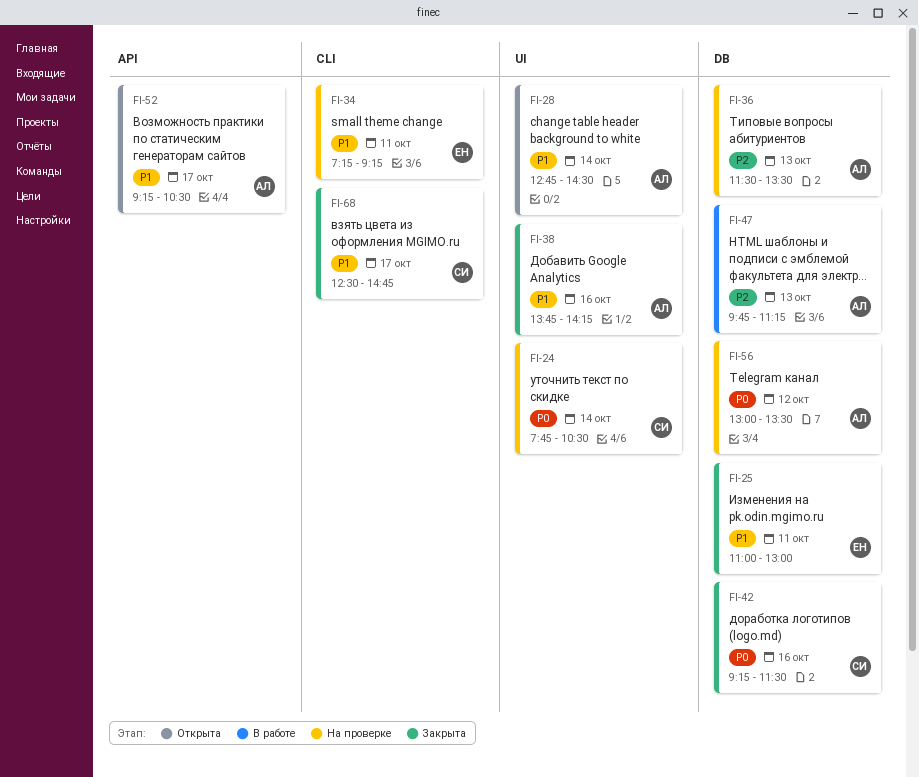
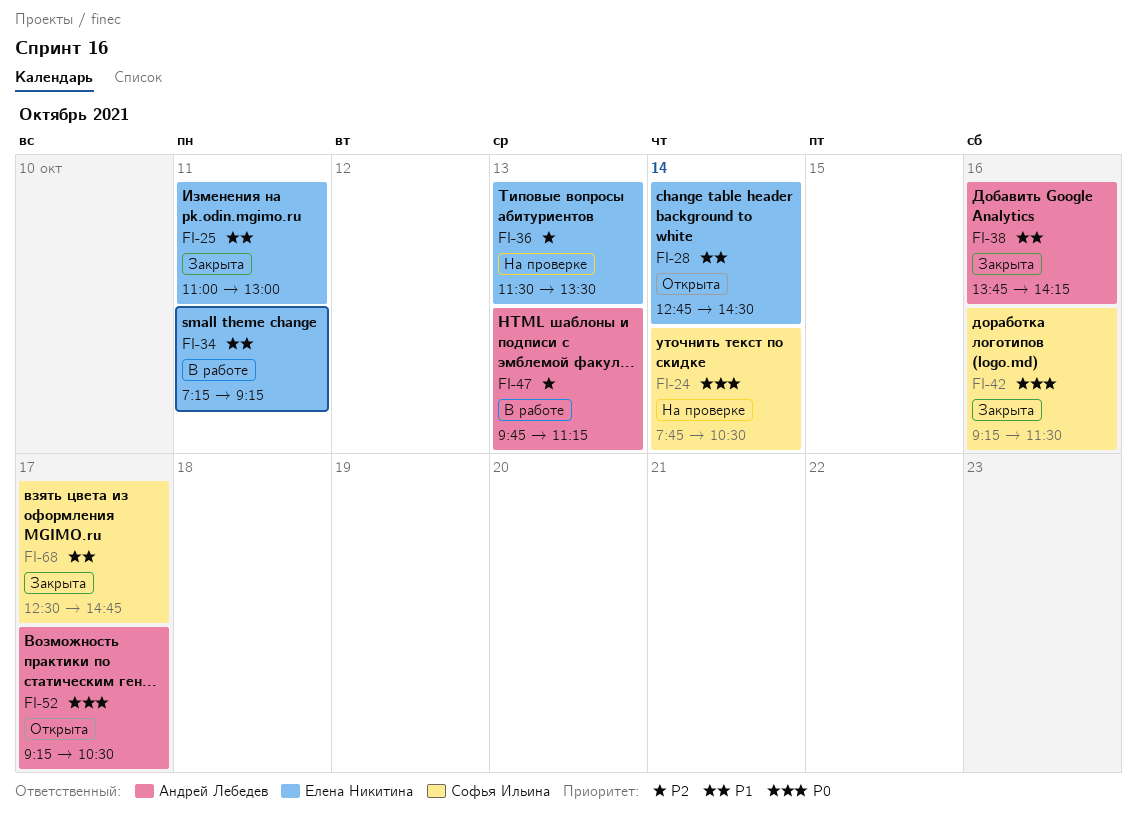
FI-28, owner: Андрей Лебедев -> Елена Никитина
FI-34, status: На проверке -> В работе
FI-36, owner: Андрей Лебедев -> Елена Никитина
FI-52, priority: P1 -> P0
FI-56: present -> none

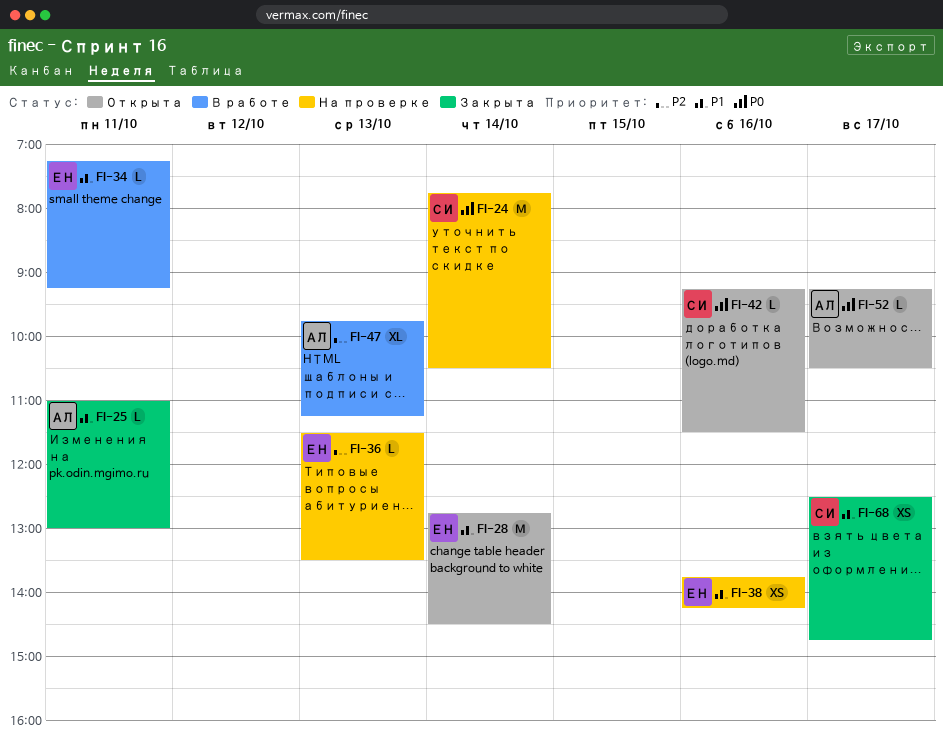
FI-25, owner: Елена Никитина -> Андрей Лебедев
FI-38, status: Закрыта -> На проверке
FI-38, owner: Андрей Лебедев -> Елена Никитина
FI-42, status: Закрыта -> Открыта

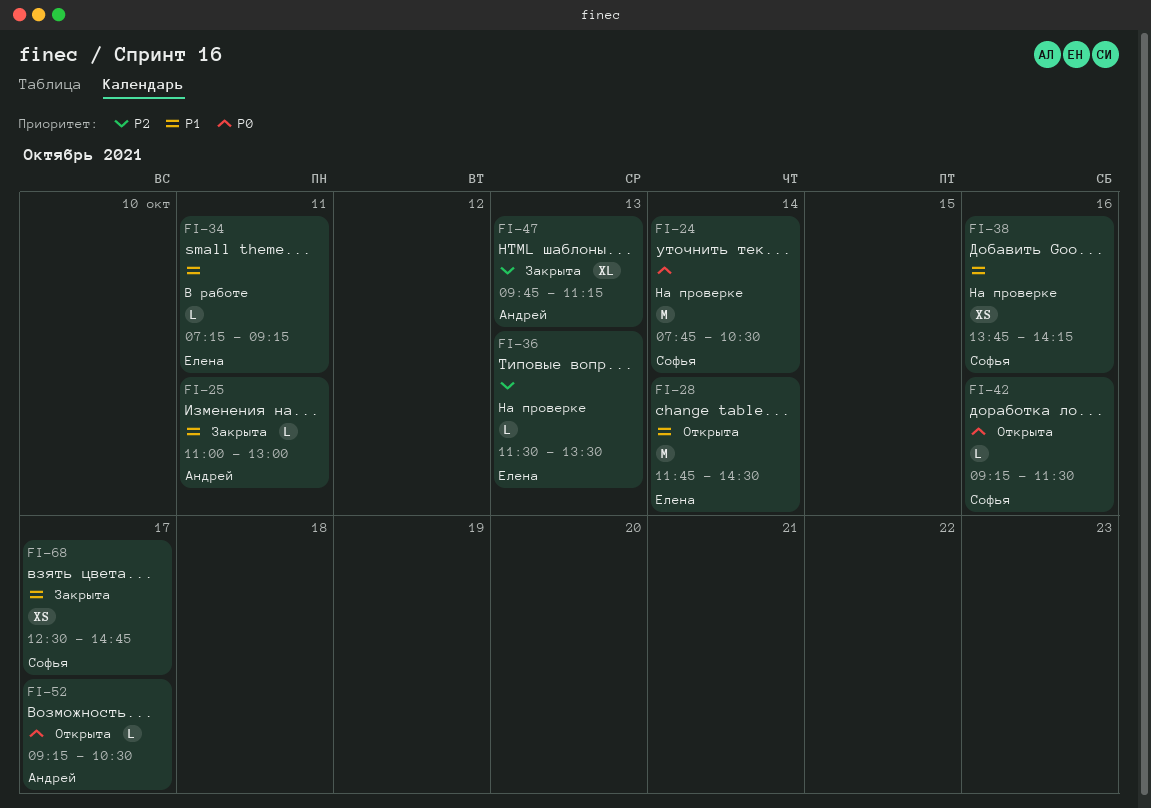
FI-28, begins: 12:45 -> 11:45
FI-38, owner: Елена -> Софья
FI-47, status: В работе -> Закрыта

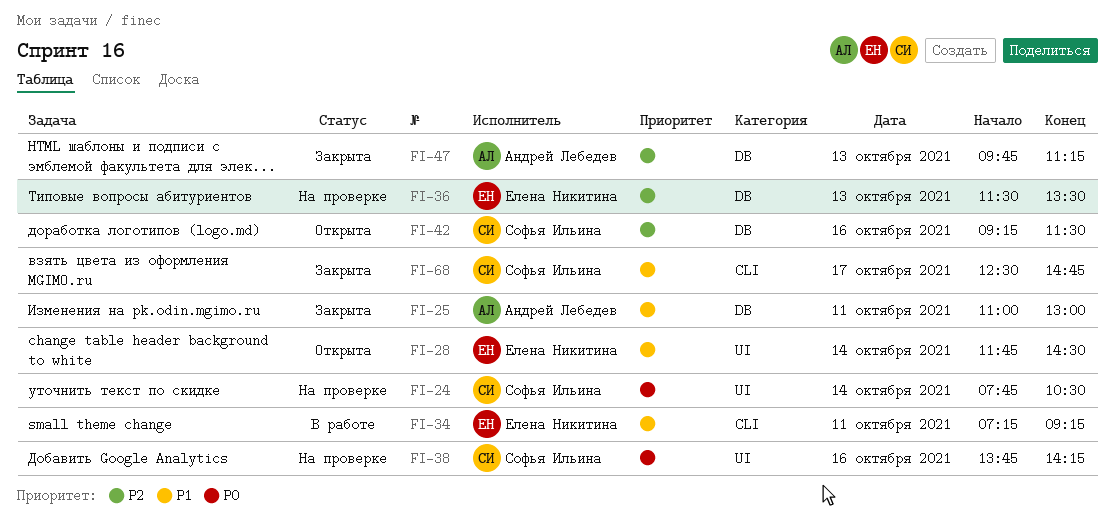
FI-38, priority: P1 -> P0
FI-42, priority: P0 -> P2
FI-52: present -> none

